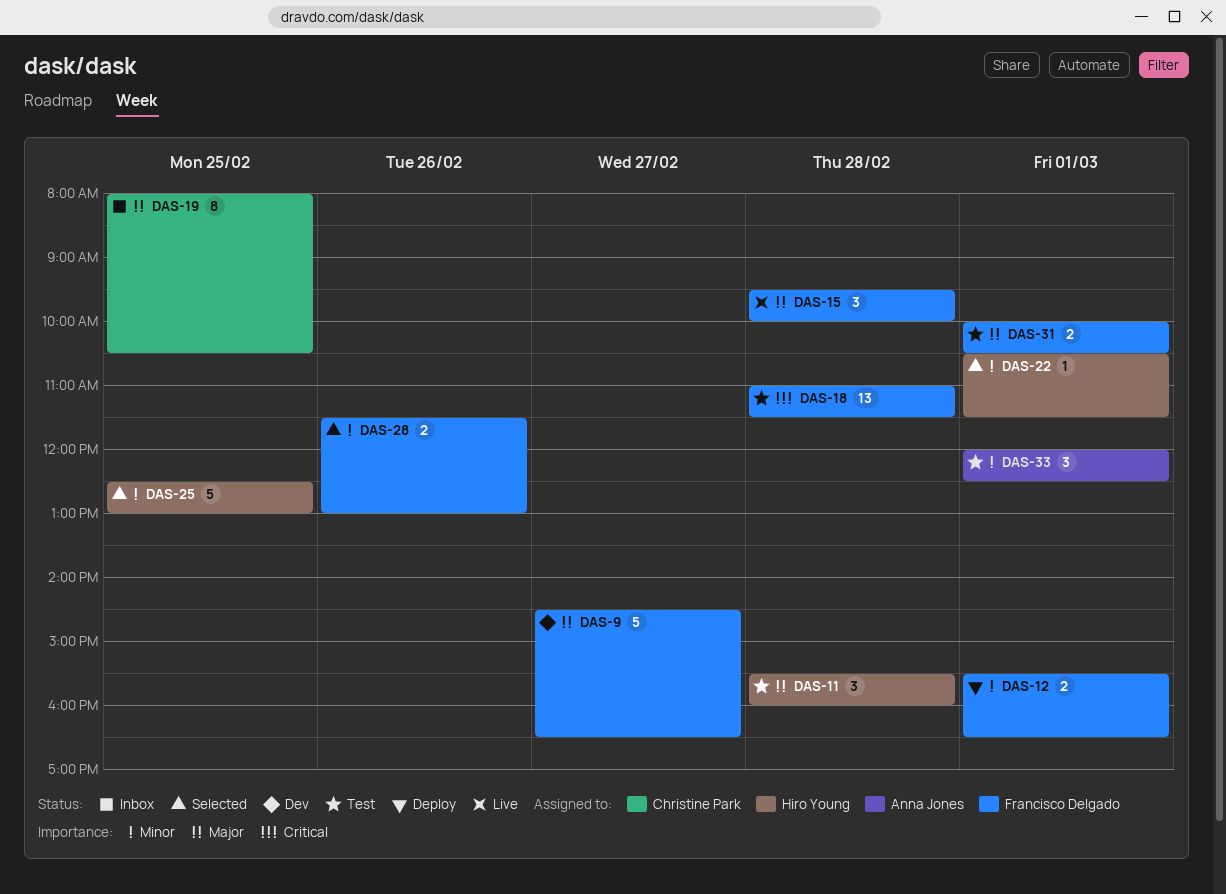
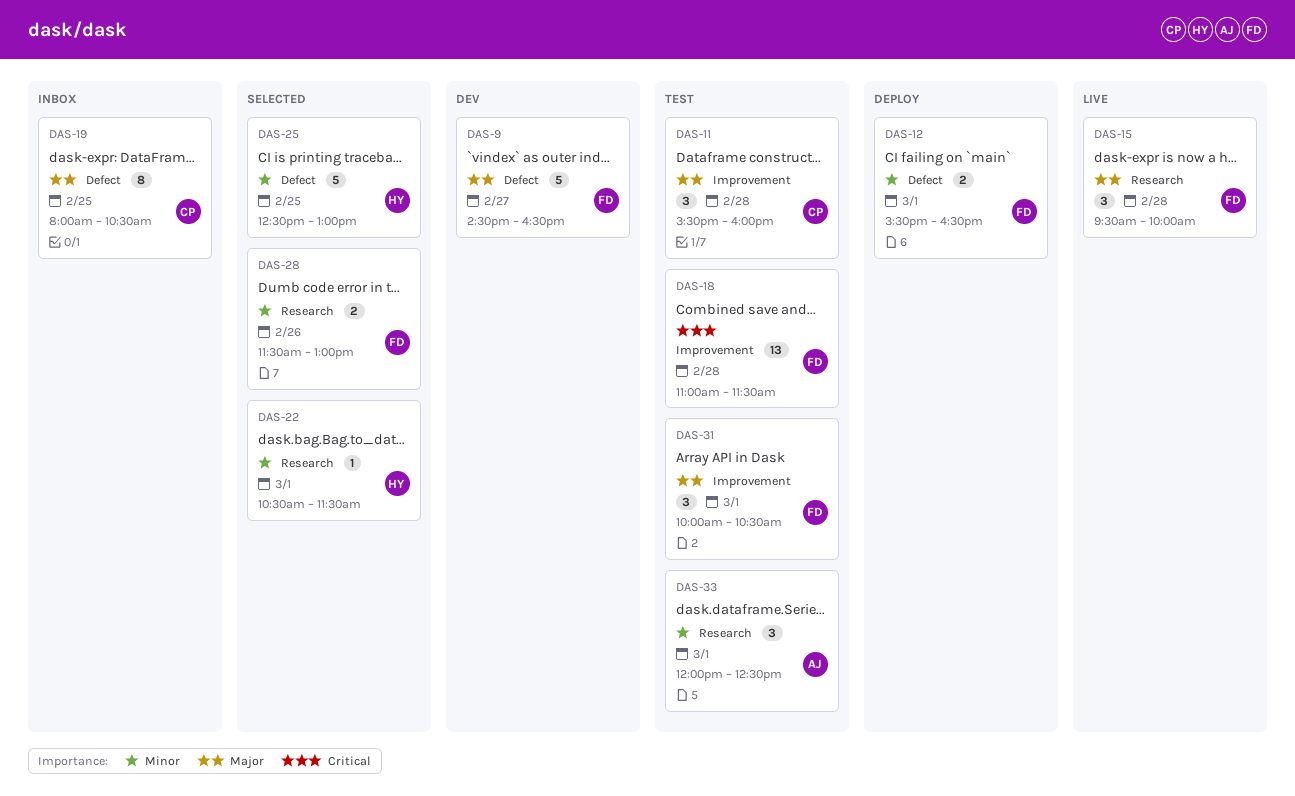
DAS-11, owner: Hiro Young -> Christine Park
DAS-31, estimate: 2 -> 3

